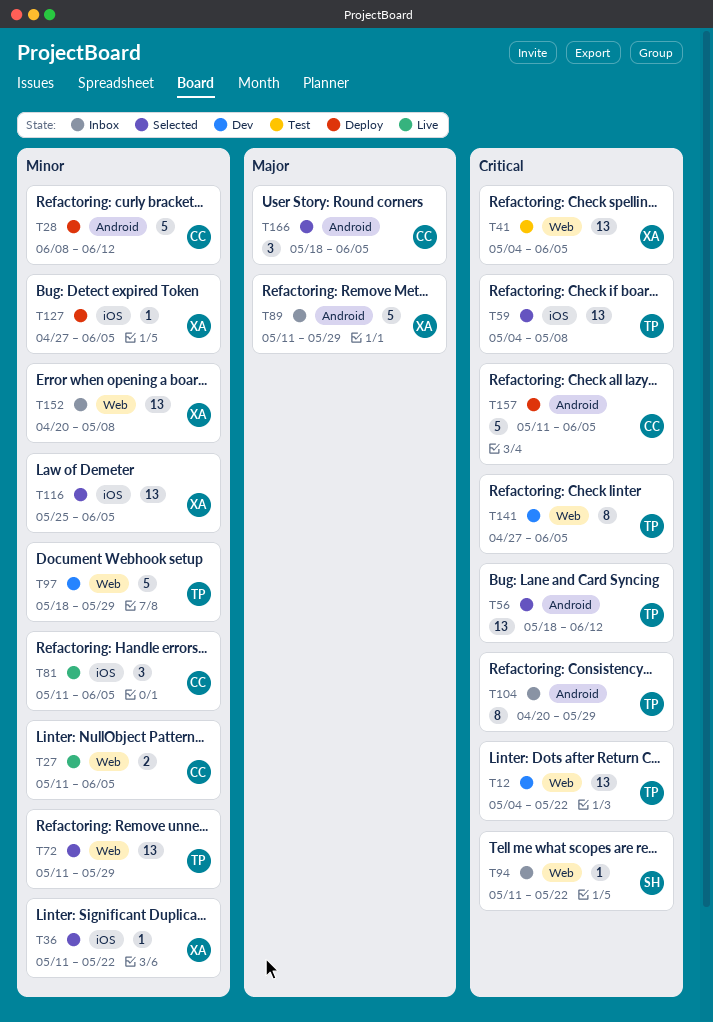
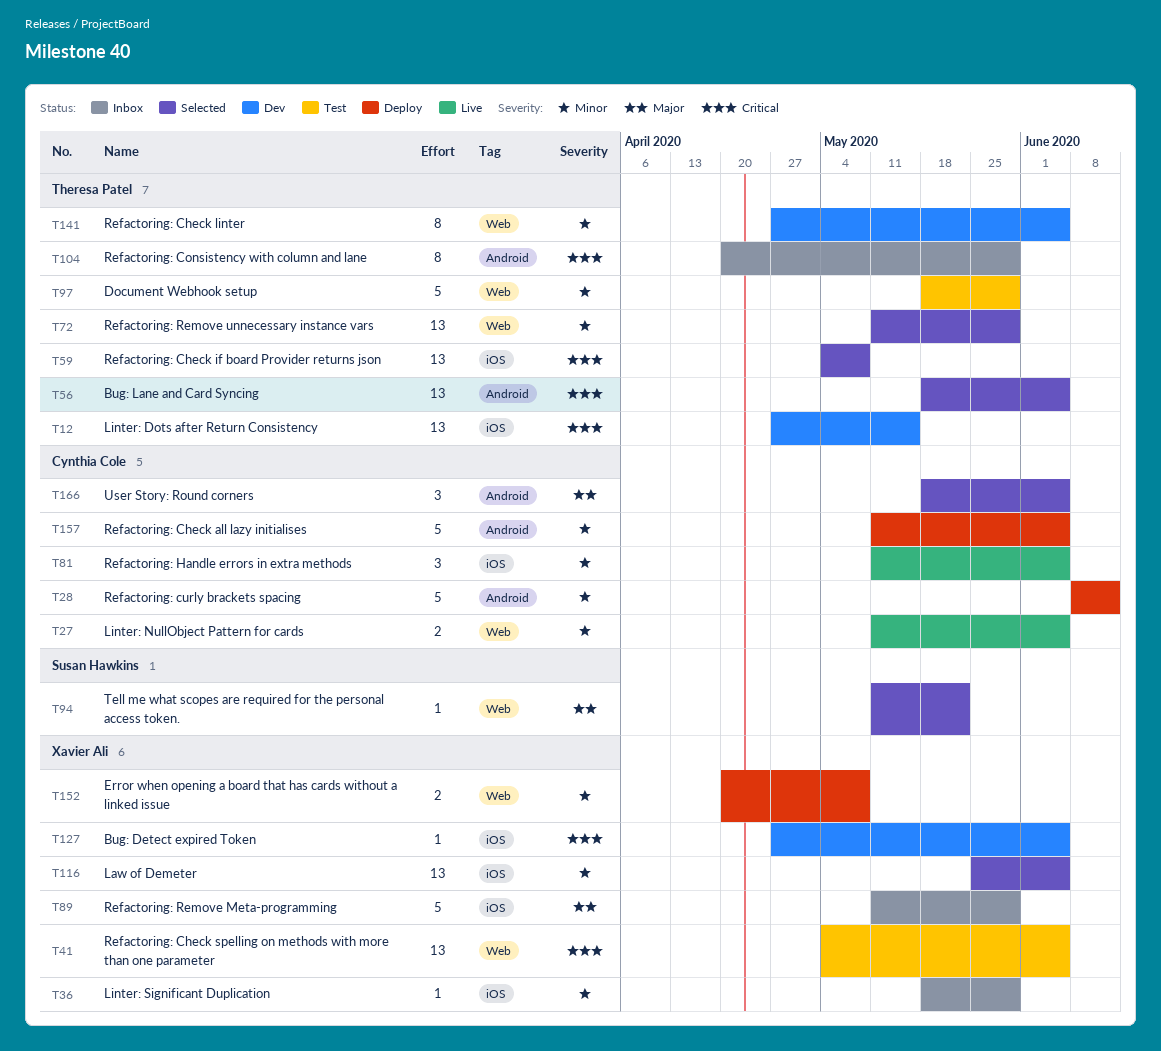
T12, label: Web -> iOS
T12, start: May 4 -> Apr 27
T12, due: May 22 -> May 15
T36, status: Selected -> Inbox
T36, start: May 11 -> May 18
T36, due: May 22 -> May 29
T56, due: Jun 12 -> Jun 5
T89, label: Android -> iOS
T94, status: Inbox -> Selected
T94, priority: Critical -> Major
T97, status: Dev -> Test
T127, status: Deploy -> Dev
T127, priority: Minor -> Critical
T141, priority: Critical -> Minor
T152, status: Inbox -> Deploy
T152, estimate: 13 -> 2
T157, priority: Critical -> Minor

